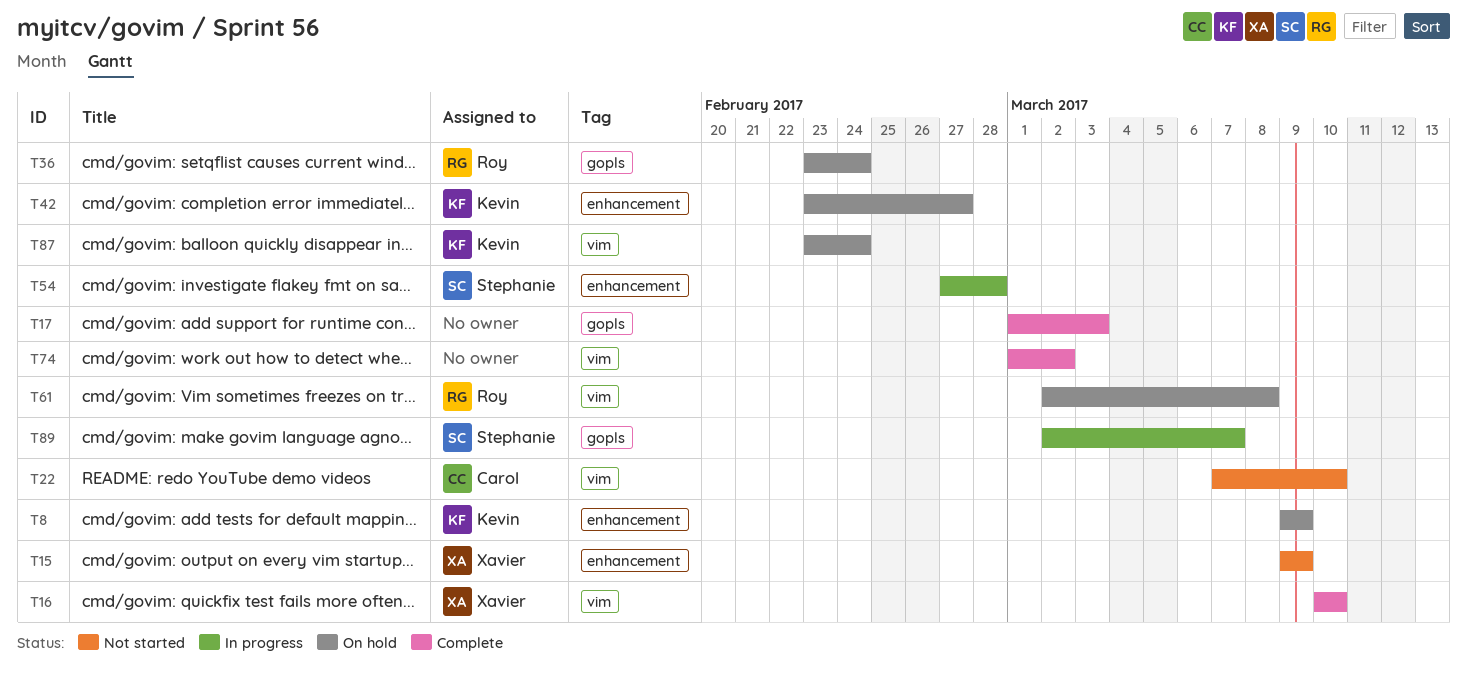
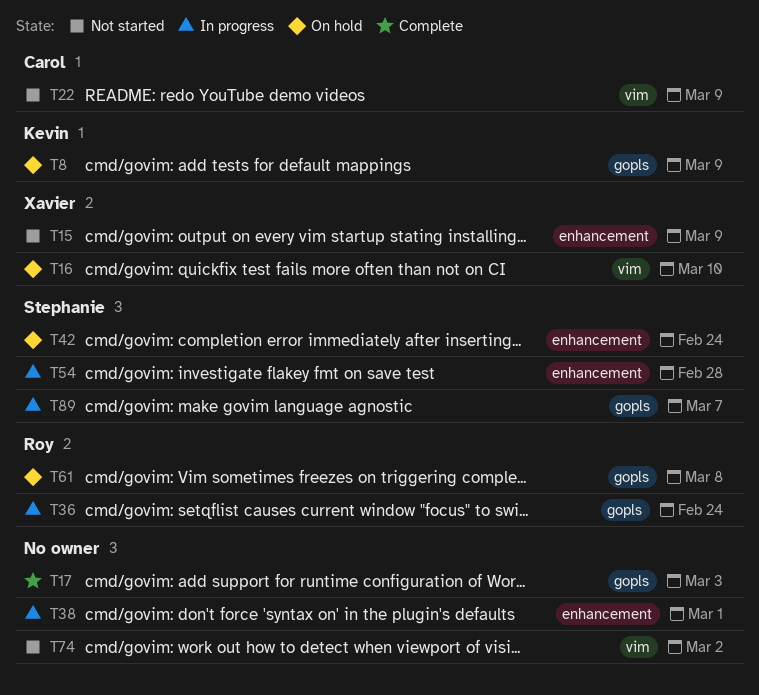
T8, label: enhancement -> gopls
T16, status: Complete -> On hold
T22, due: Mar 10 -> Mar 9
T36, status: On hold -> In progress
T38: none -> present
T42, owner: Kevin -> Stephanie
T42, due: Feb 27 -> Feb 24
T61, label: vim -> gopls
T74, status: Complete -> Not started
T87: present -> none

